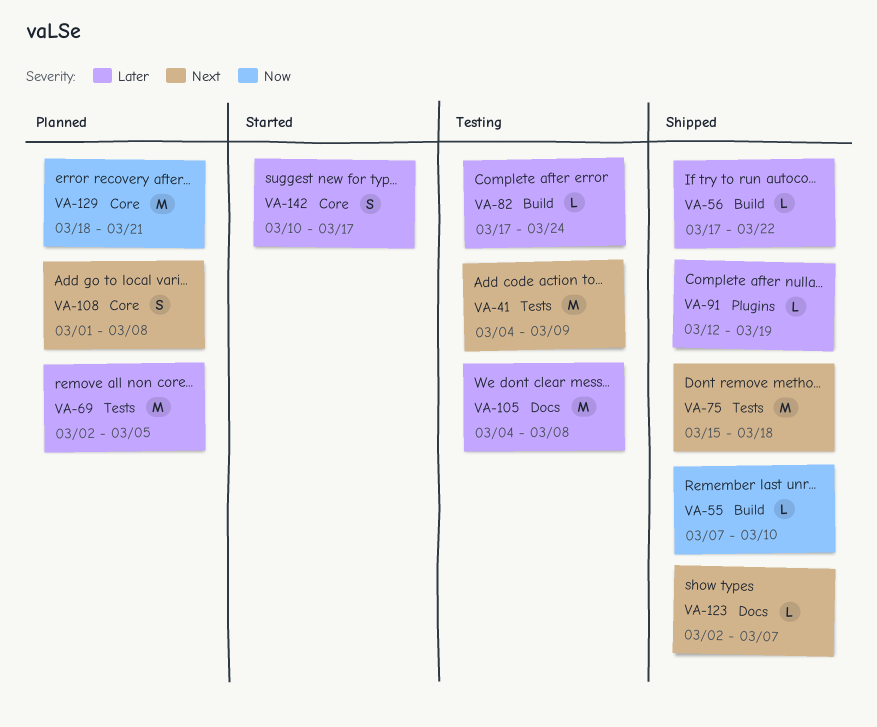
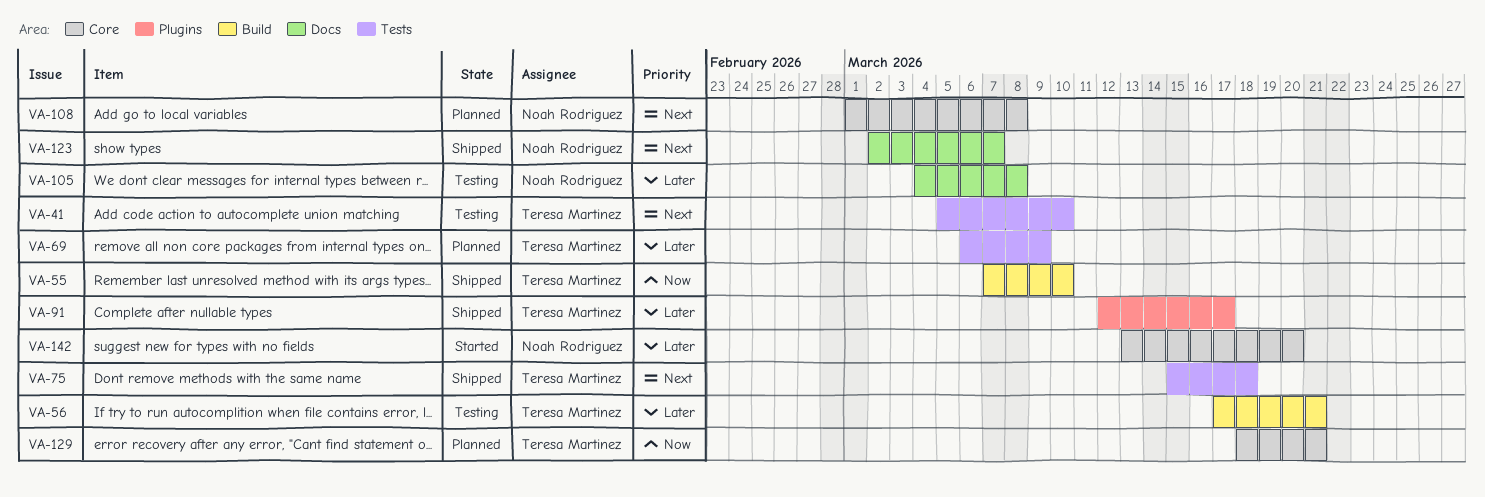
VA-41, start: Mar 4 -> Mar 5
VA-41, due: Mar 9 -> Mar 10
VA-56, status: Shipped -> Testing
VA-56, due: Mar 22 -> Mar 21
VA-69, start: Mar 2 -> Mar 6
VA-69, due: Mar 5 -> Mar 9
VA-82: present -> none
VA-91, due: Mar 19 -> Mar 17
VA-142, start: Mar 10 -> Mar 13
VA-142, due: Mar 17 -> Mar 20

